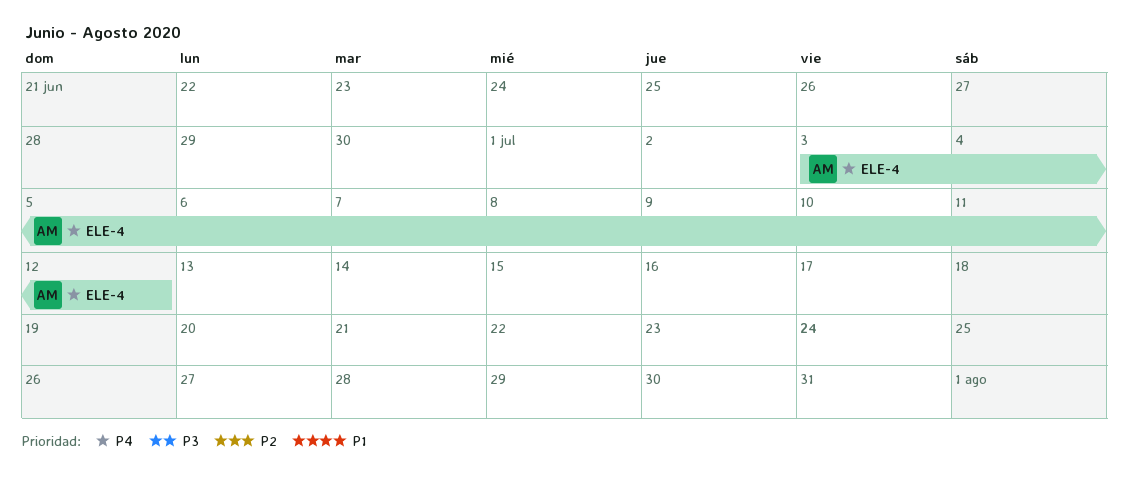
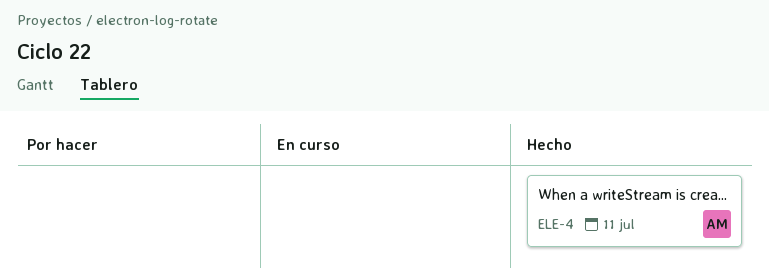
ELE-4, due: Jul 12 -> Jul 11

